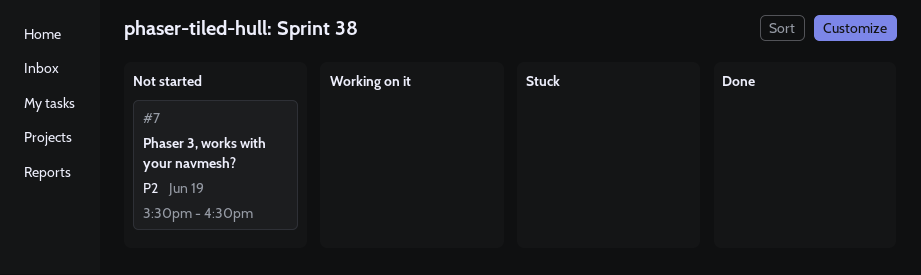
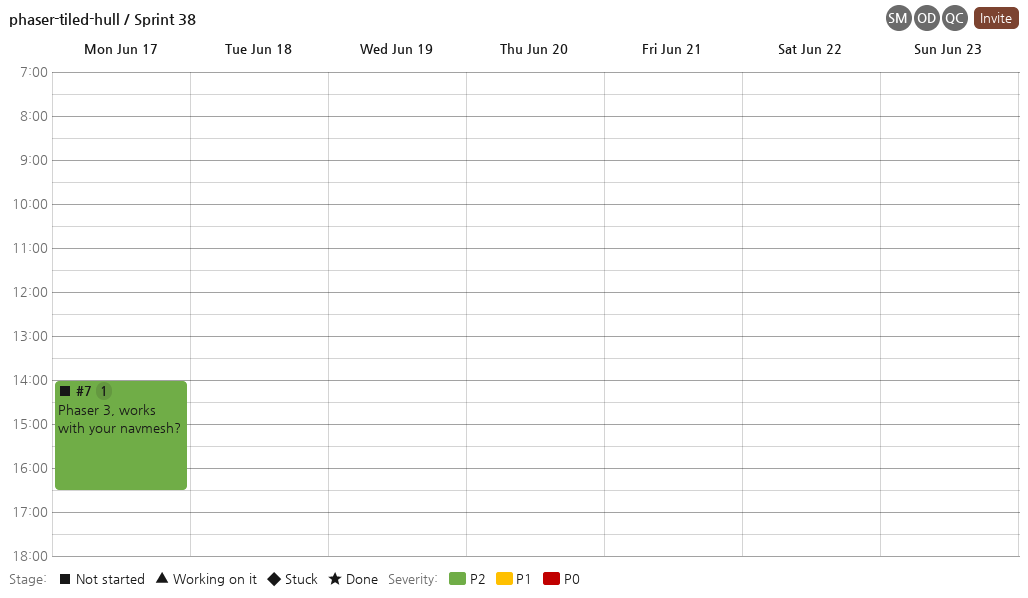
#7, day: Jun 19 -> Jun 17
#7, begins: 15:30 -> 14:00

